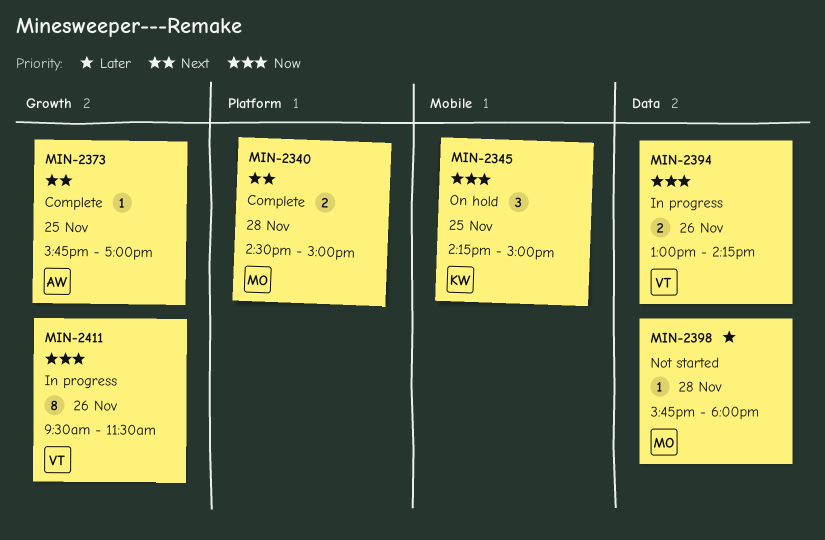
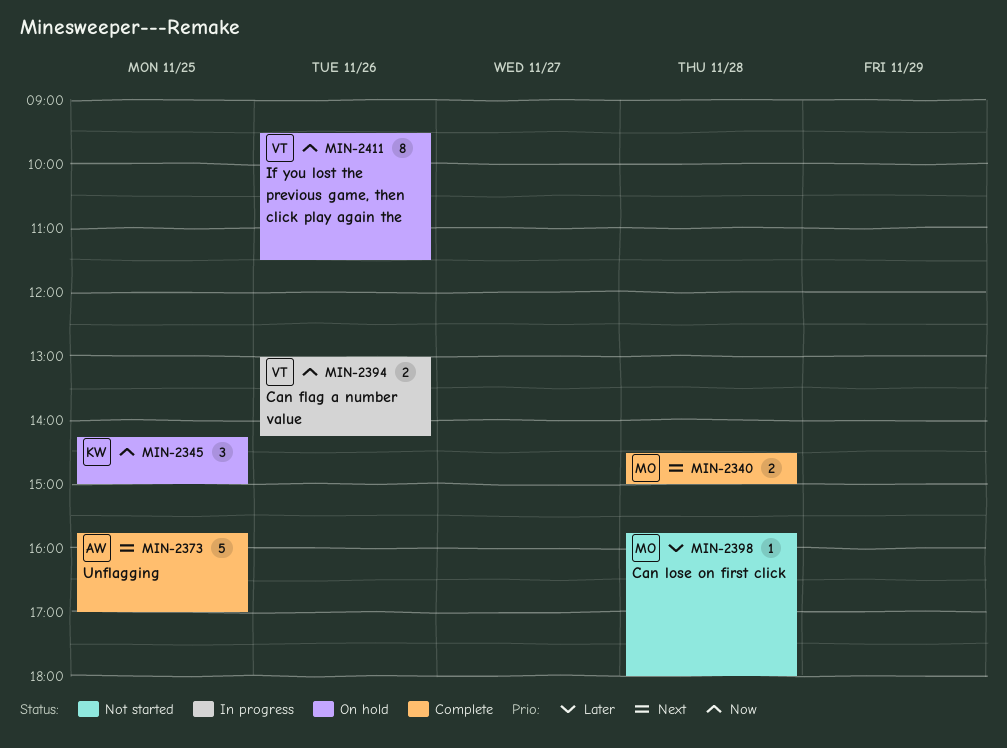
MIN-2373, estimate: 1 -> 5
MIN-2411, status: In progress -> On hold

